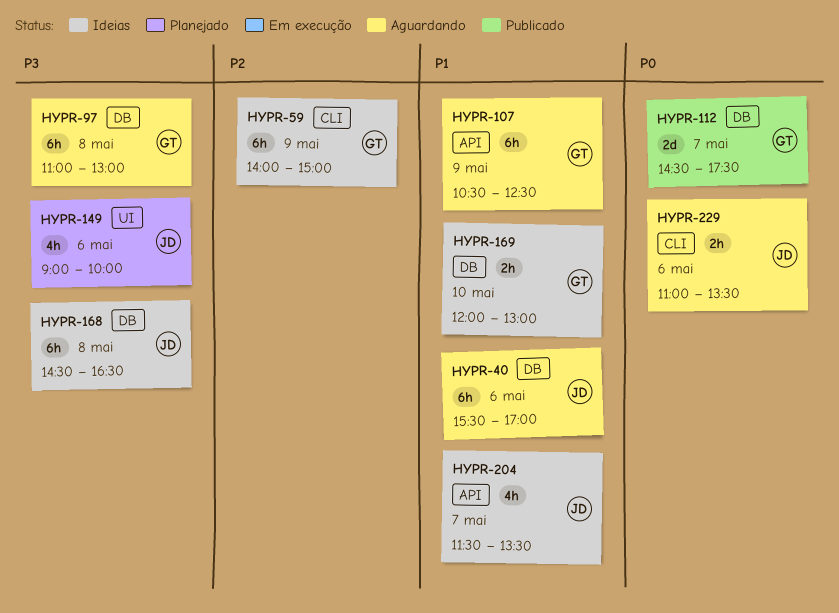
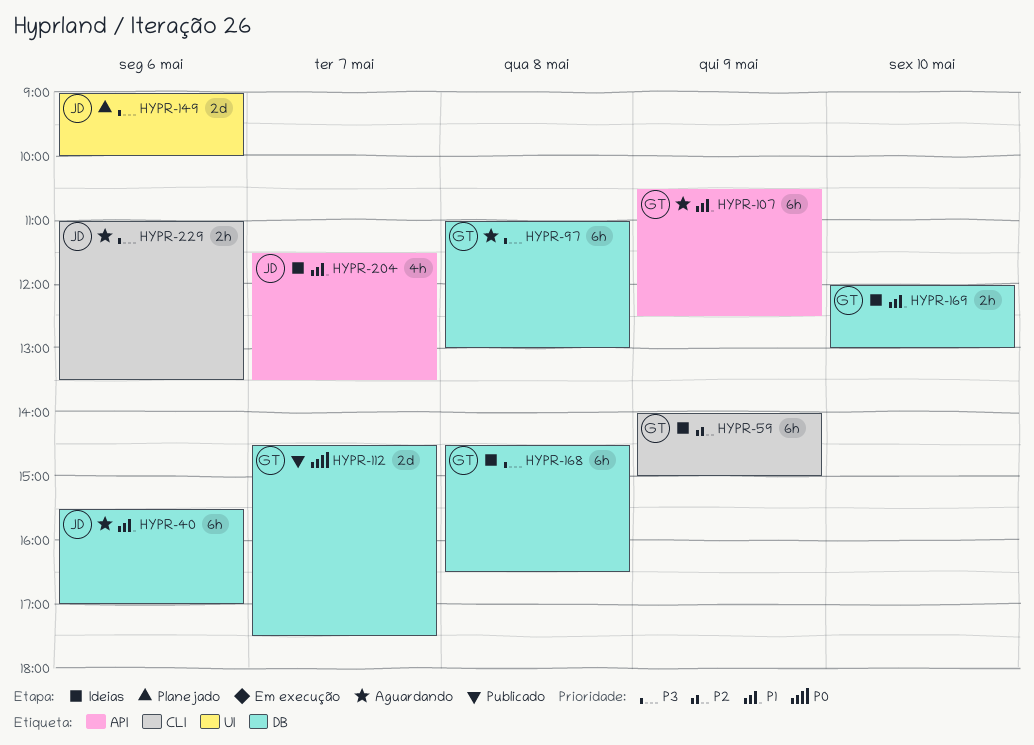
HYPR-149, estimate: 4h -> 2d
HYPR-168, owner: JD -> GT
HYPR-229, priority: P0 -> P3

